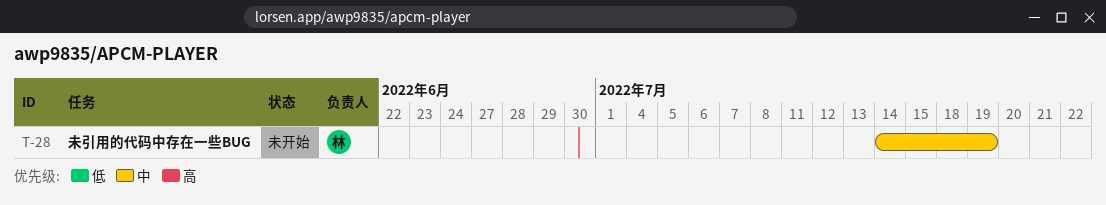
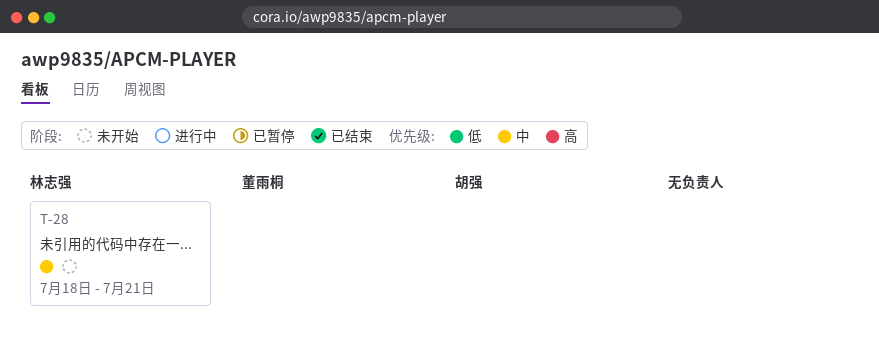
T-28, start: Jul 14 -> Jul 18
T-28, due: Jul 19 -> Jul 21

